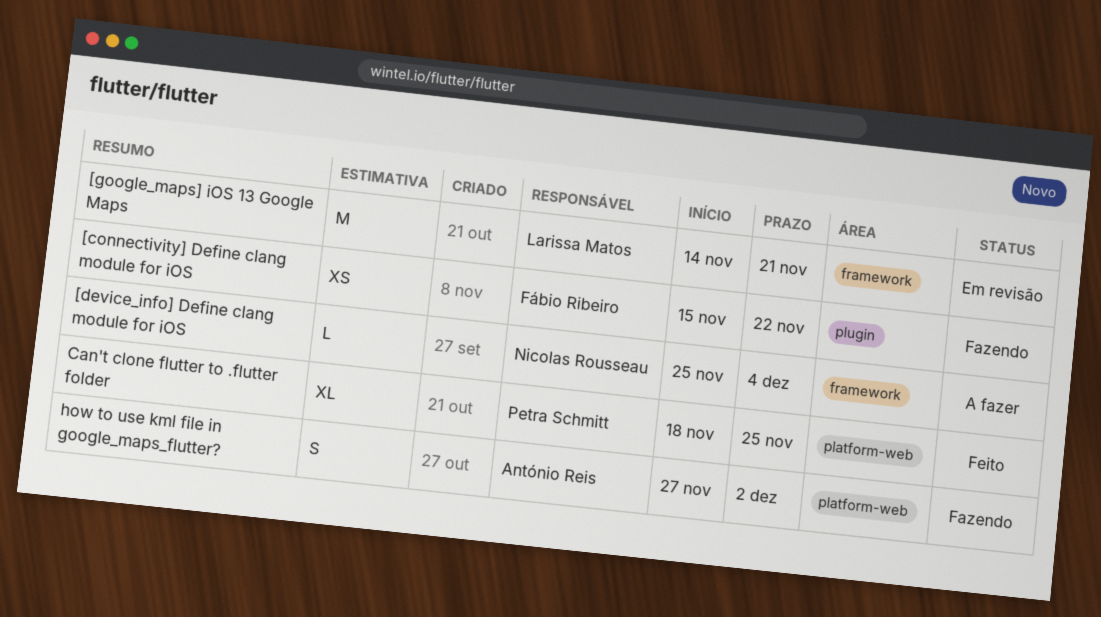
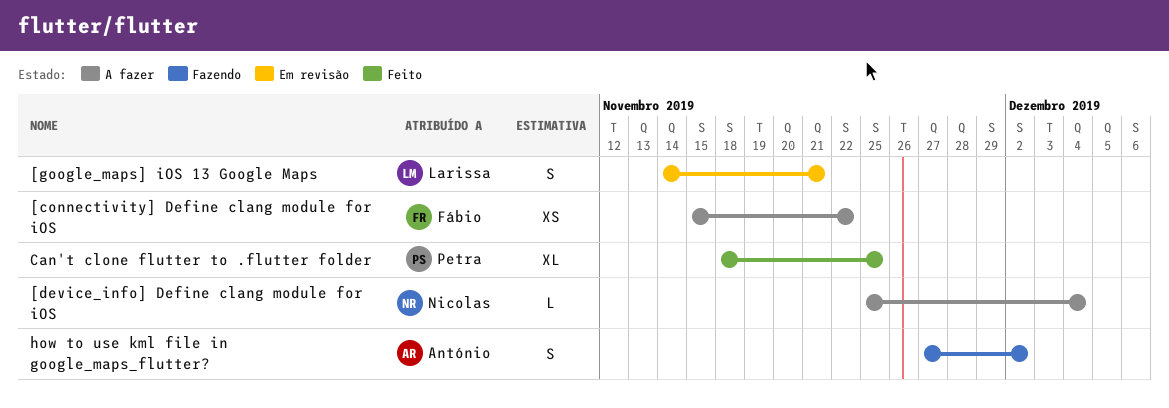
[connectivity] Define clang module for iOS, status: Fazendo -> A fazer
[google_maps] iOS 13 Google Maps, estimate: M -> S

